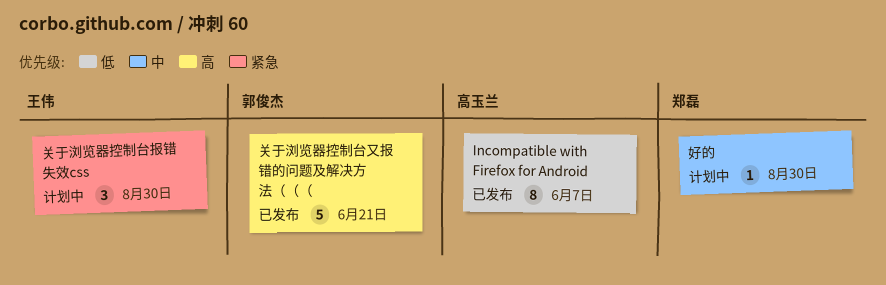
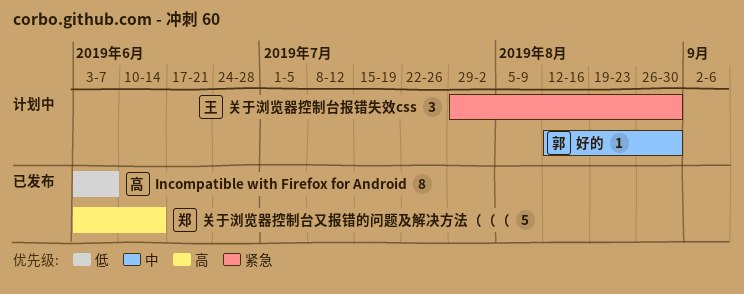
关于浏览器控制台又报错的问题及解决方法（（（, owner: 郭俊杰 -> 郑磊
关于浏览器控制台又报错的问题及解决方法（（（, due: Jun 21 -> Jun 14
好的, owner: 郑磊 -> 郭俊杰

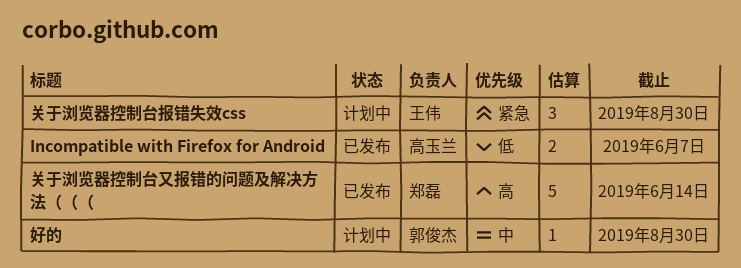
Incompatible with Firefox for Android, estimate: 8 -> 2

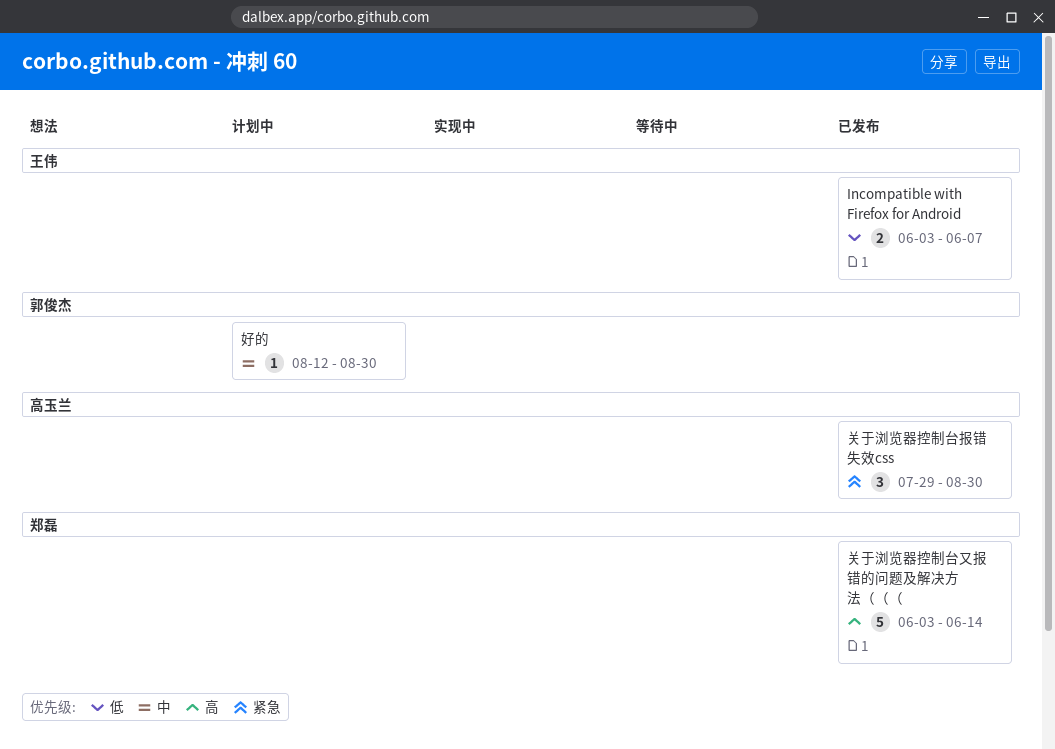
Incompatible with Firefox for Android, owner: 高玉兰 -> 王伟
关于浏览器控制台报错失效css, status: 计划中 -> 已发布
关于浏览器控制台报错失效css, owner: 王伟 -> 高玉兰

